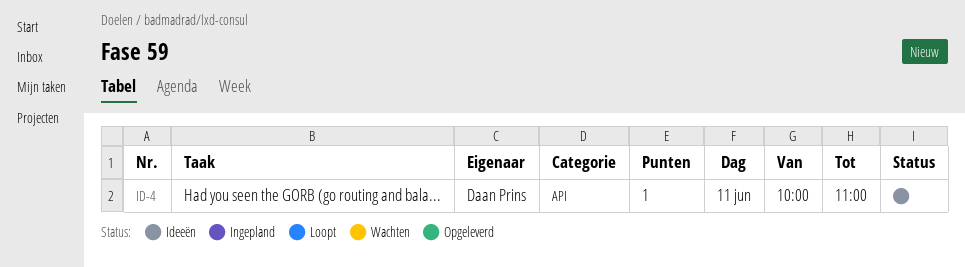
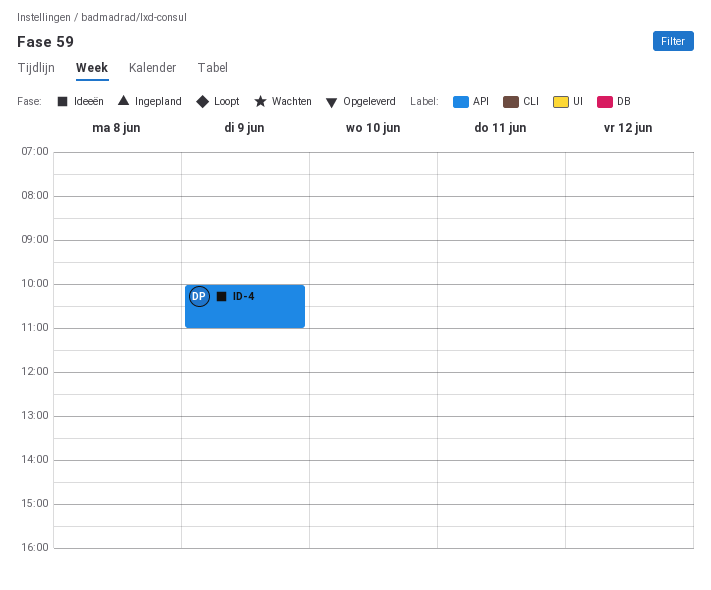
ID-4, day: Jun 11 -> Jun 9

